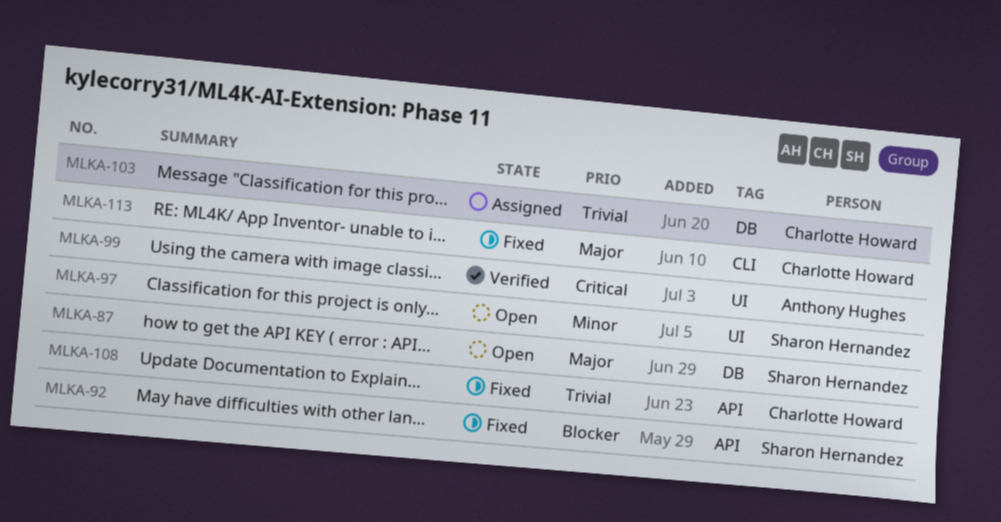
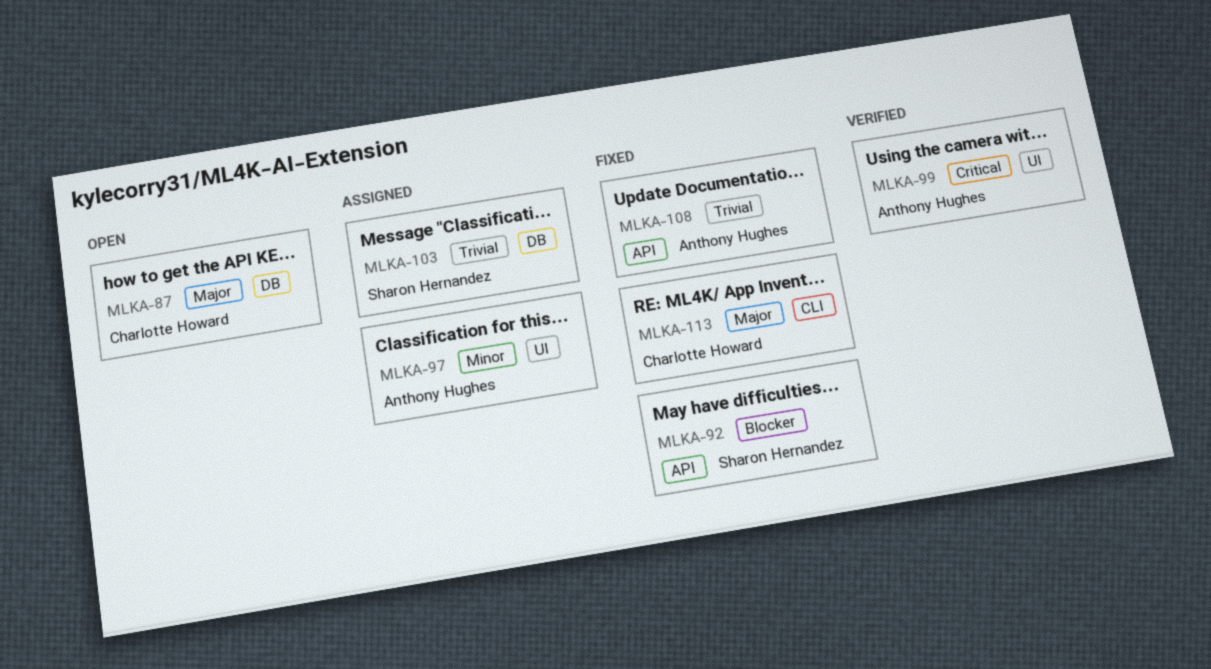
MLKA-87, owner: Sharon Hernandez -> Charlotte Howard
MLKA-97, status: Open -> Assigned
MLKA-97, owner: Sharon Hernandez -> Anthony Hughes
MLKA-103, owner: Charlotte Howard -> Sharon Hernandez
MLKA-108, owner: Charlotte Howard -> Anthony Hughes

